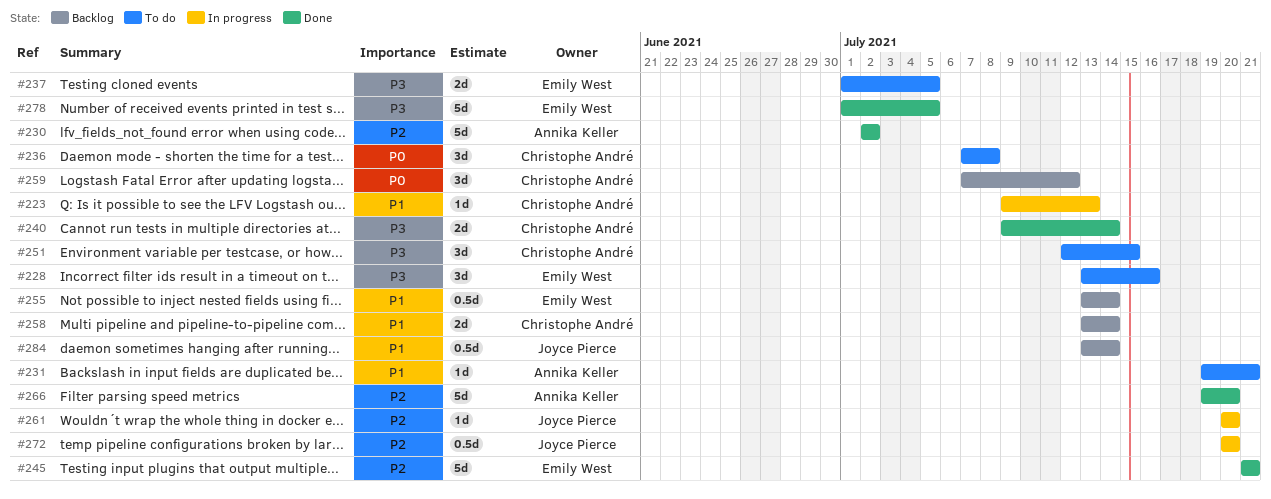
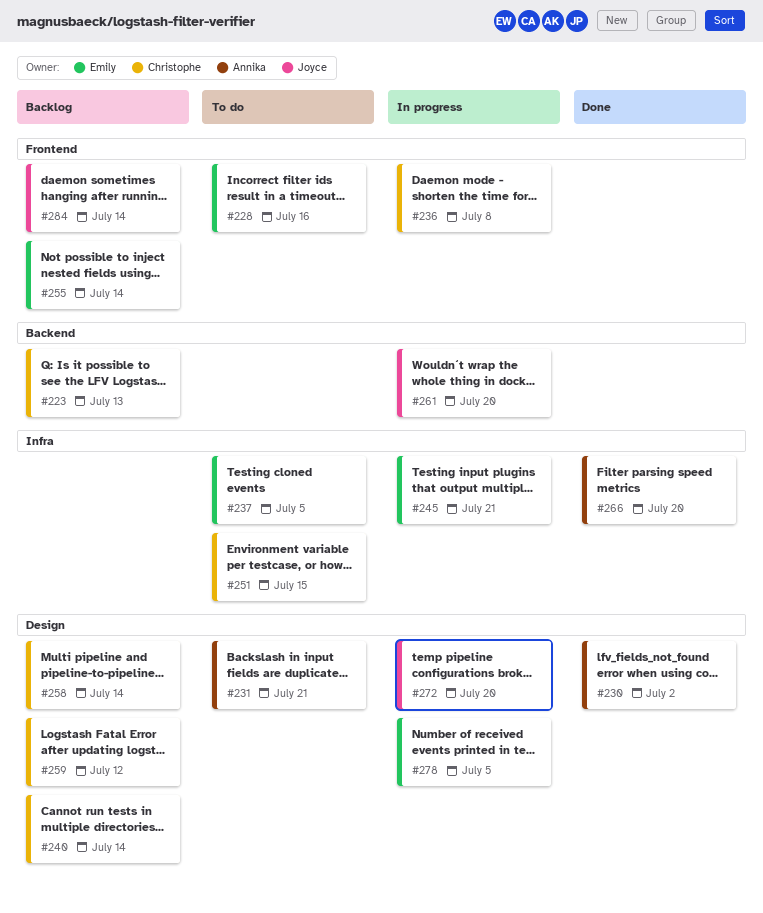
#223, status: In progress -> Backlog
#236, status: To do -> In progress
#240, status: Done -> Backlog
#245, status: Done -> In progress
#278, status: Done -> In progress

